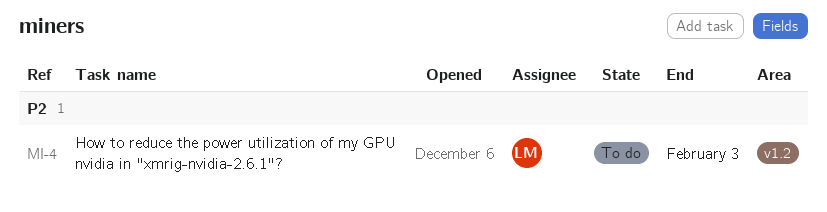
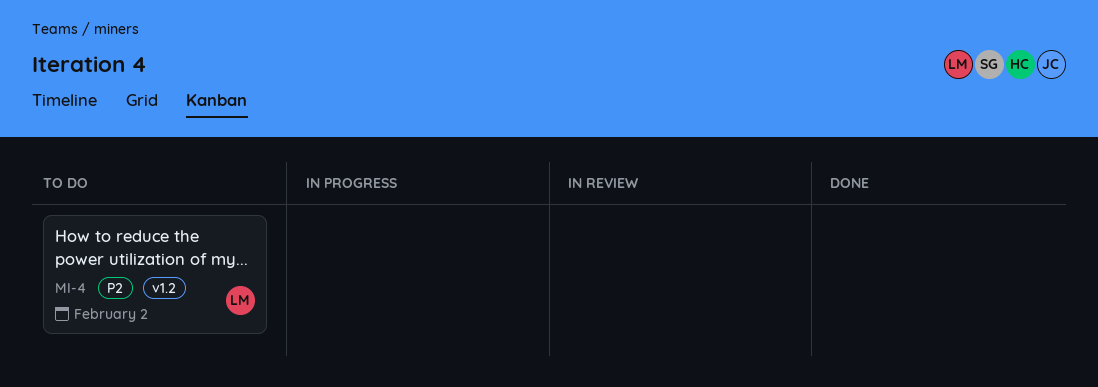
MI-4, due: Feb 3 -> Feb 2

